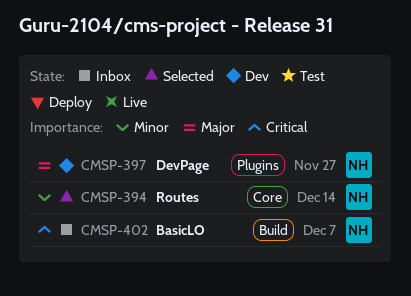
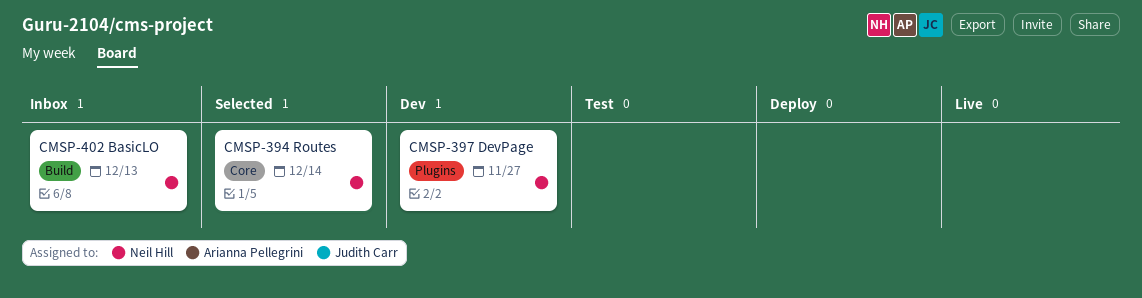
CMSP-402, due: Dec 7 -> Dec 13

